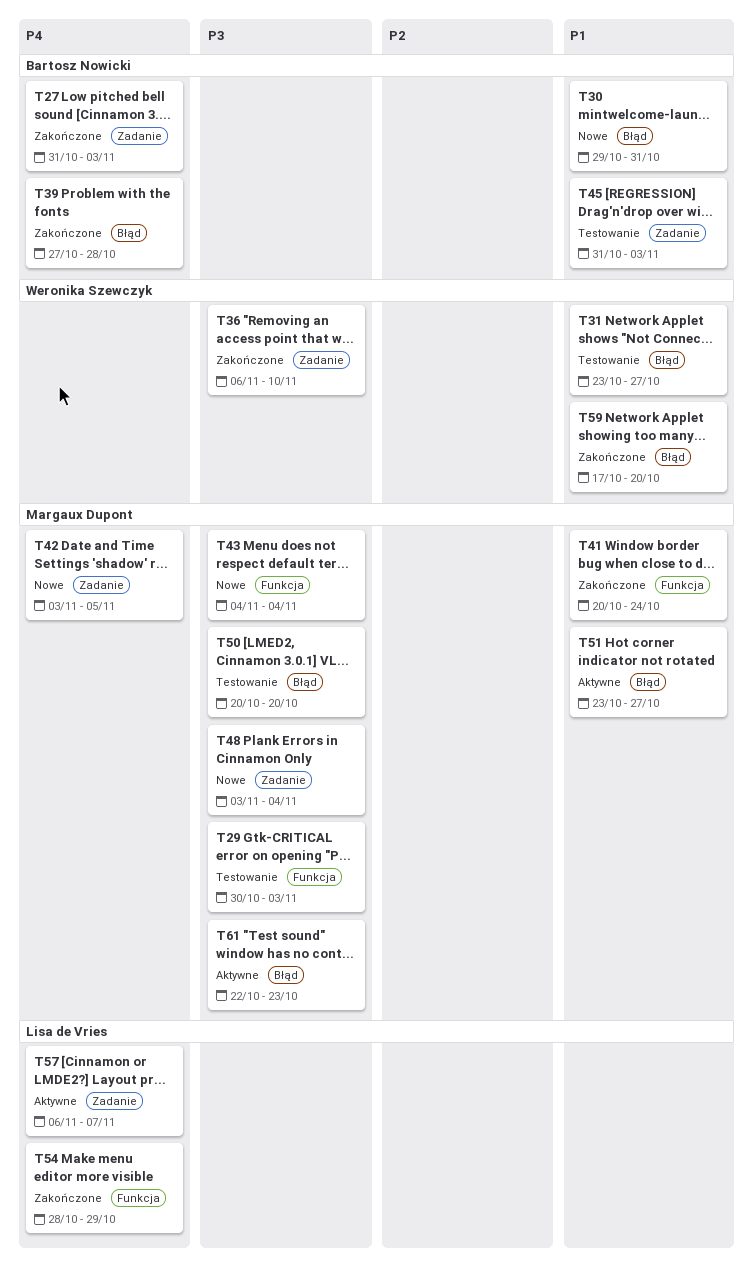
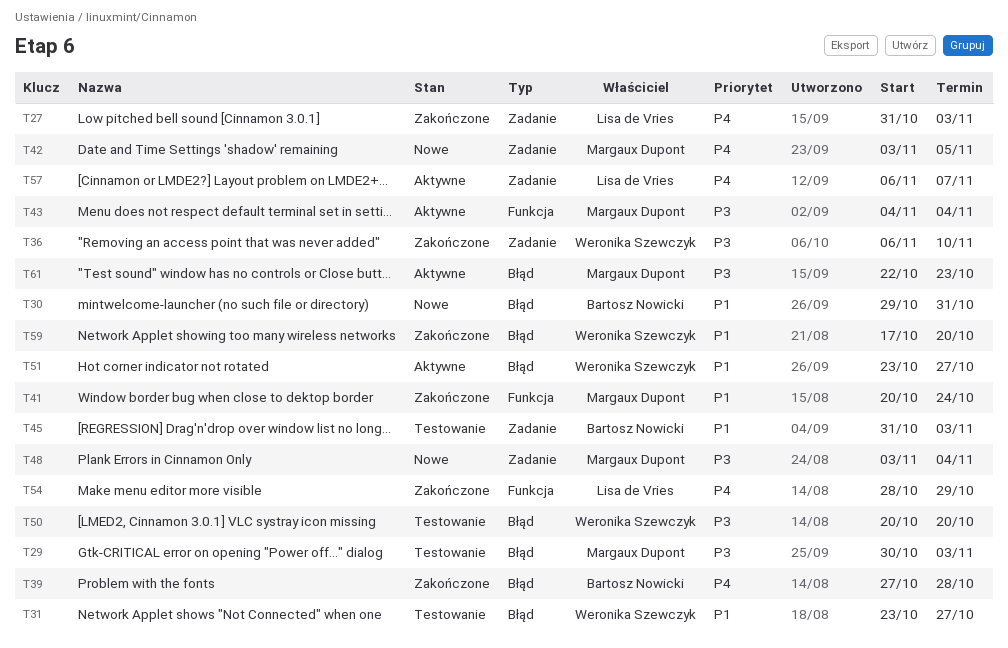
T27, owner: Bartosz Nowicki -> Lisa de Vries
T29, label: Funkcja -> Błąd
T43, status: Nowe -> Aktywne
T50, owner: Margaux Dupont -> Weronika Szewczyk
T51, owner: Margaux Dupont -> Weronika Szewczyk

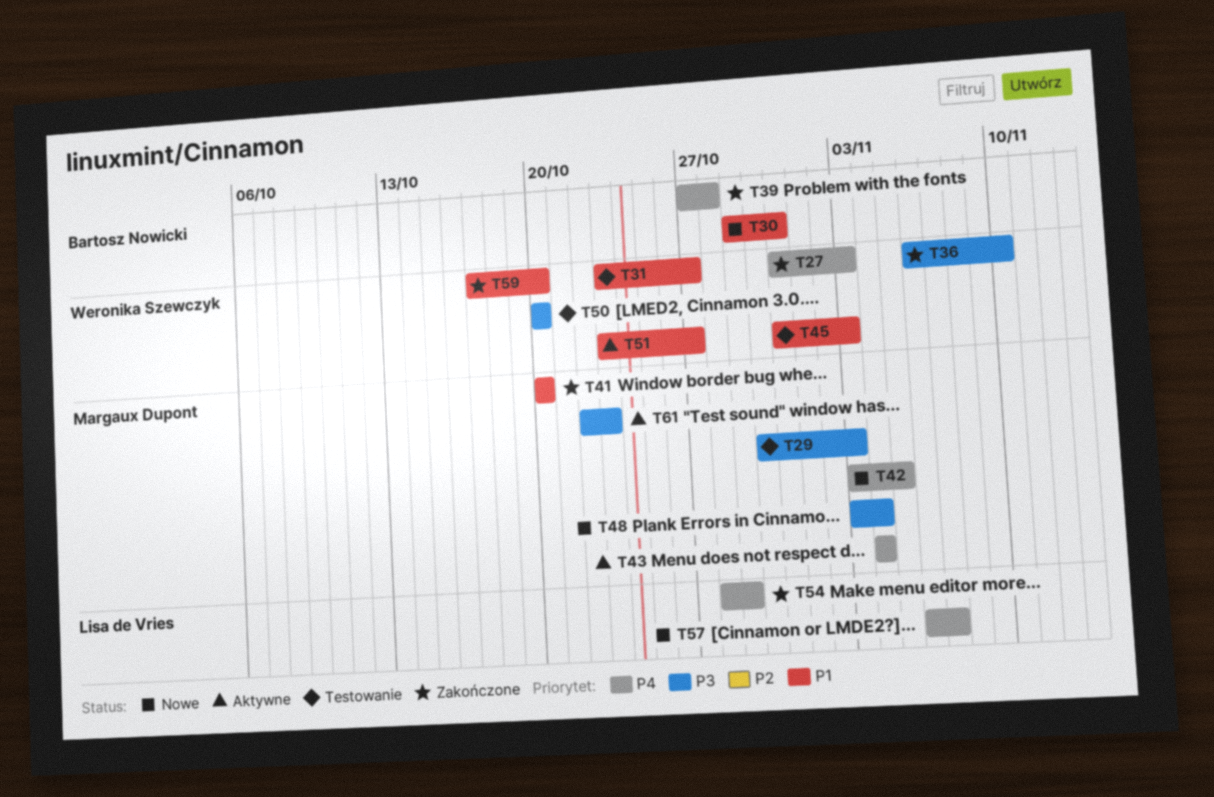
T27, owner: Lisa de Vries -> Weronika Szewczyk
T41, due: Oct 24 -> Oct 20
T43, priority: P3 -> P4
T45, owner: Bartosz Nowicki -> Weronika Szewczyk
T57, status: Aktywne -> Nowe

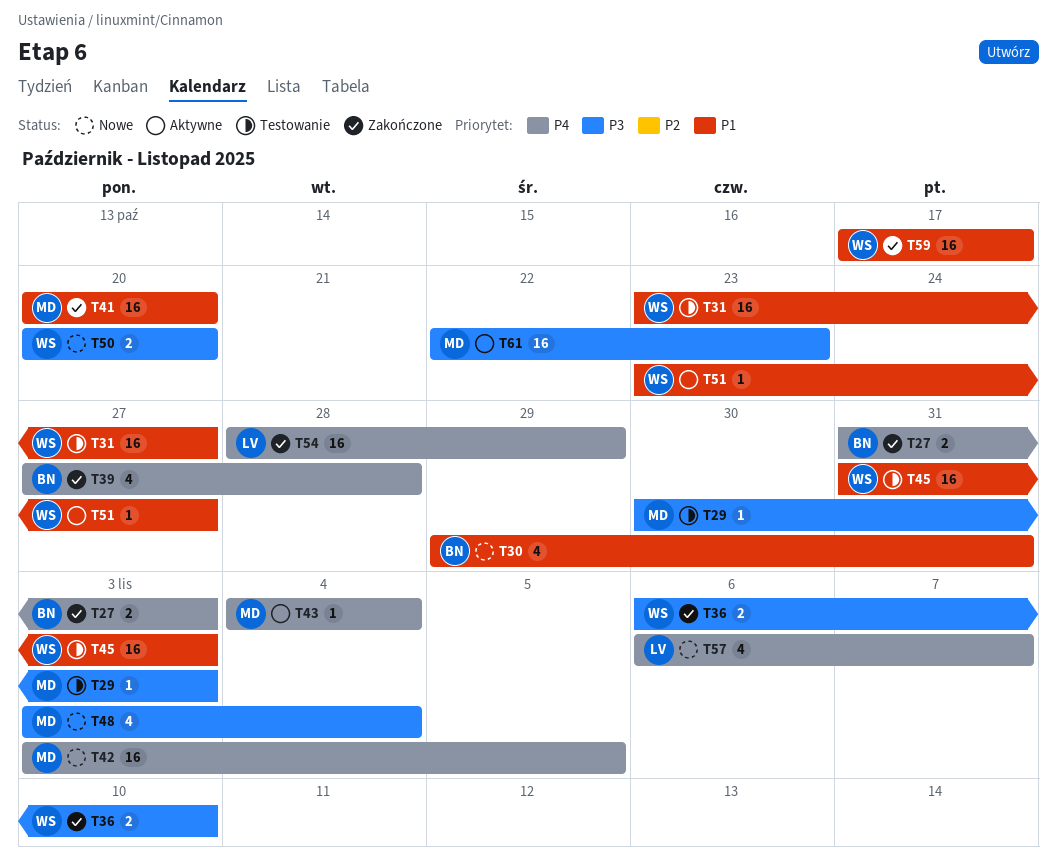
T27, owner: Weronika Szewczyk -> Bartosz Nowicki
T50, status: Testowanie -> Nowe
T59, due: Oct 20 -> Oct 17

